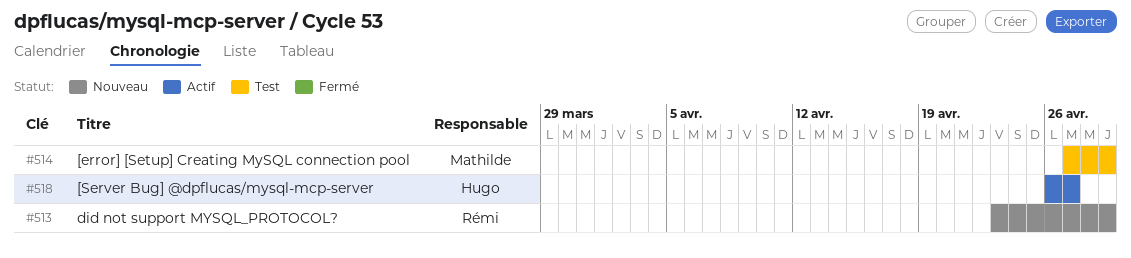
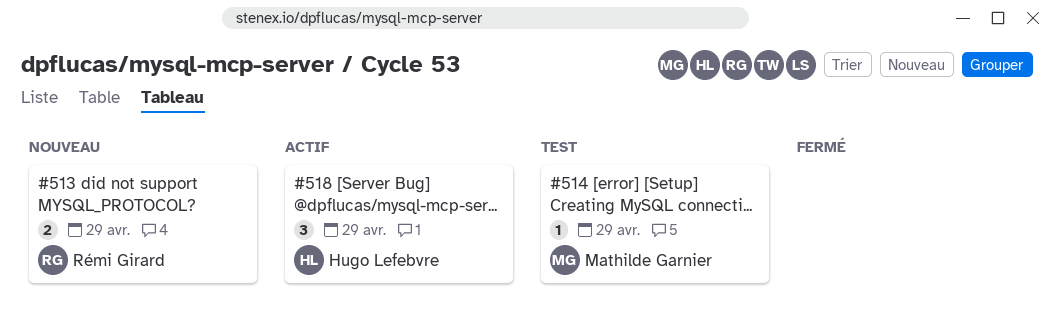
#518, due: Apr 27 -> Apr 29

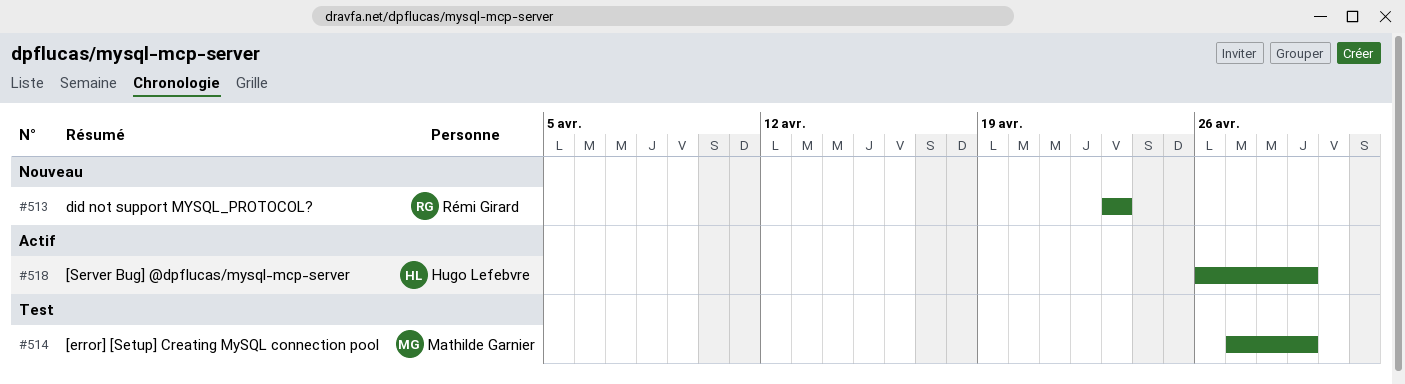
#513, due: Apr 29 -> Apr 23

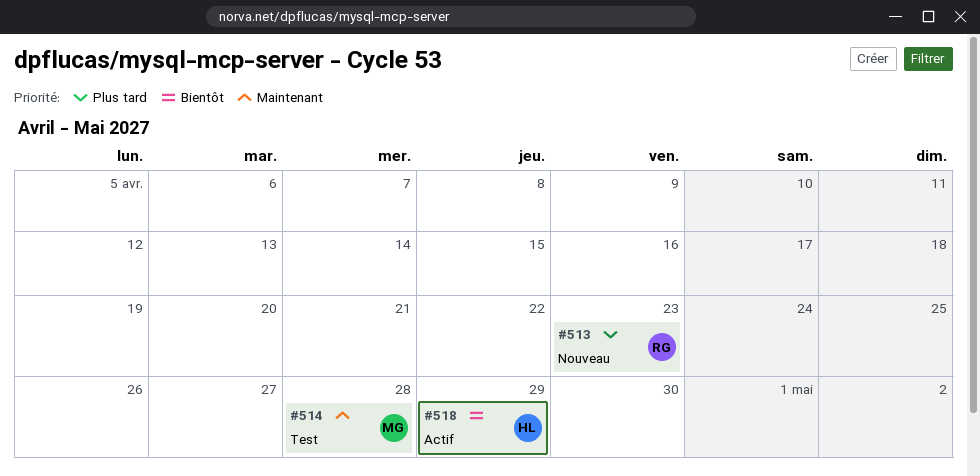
#514, due: Apr 29 -> Apr 28

